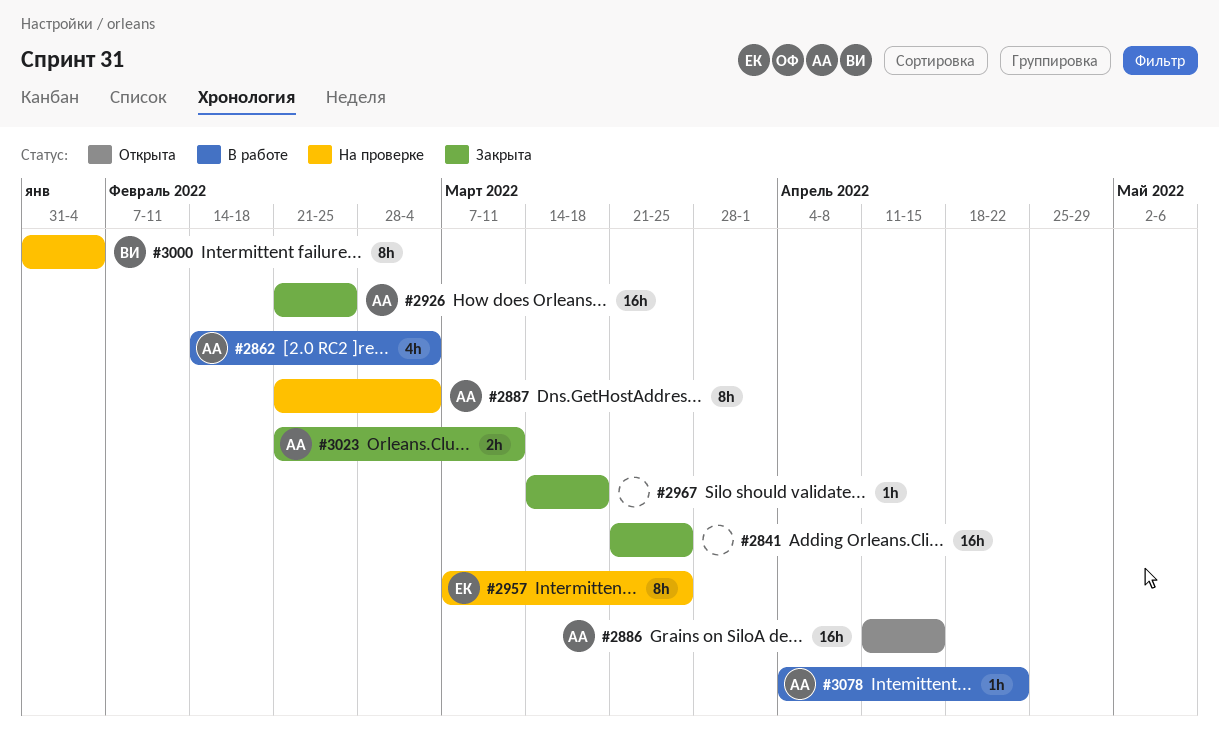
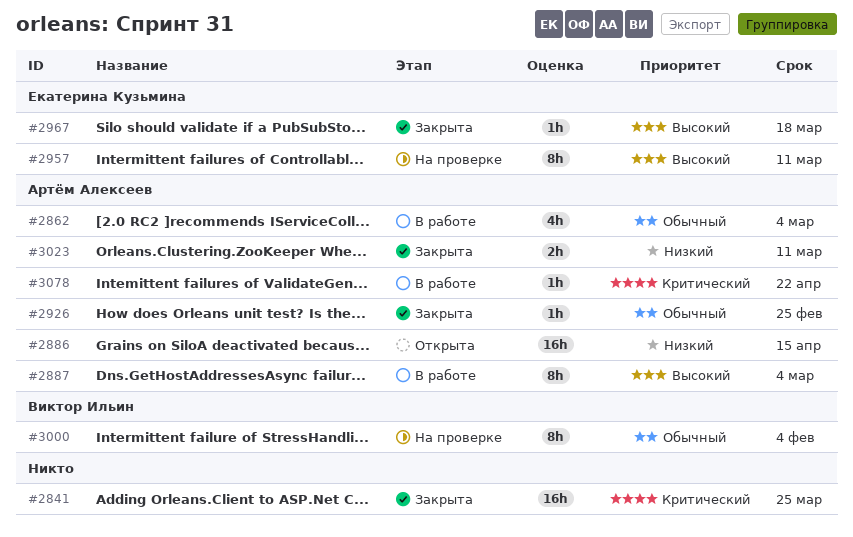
#2887, status: На проверке -> В работе
#2926, estimate: 16h -> 1h
#2957, due: Mar 25 -> Mar 11
#2967, owner: none -> Екатерина Кузьмина

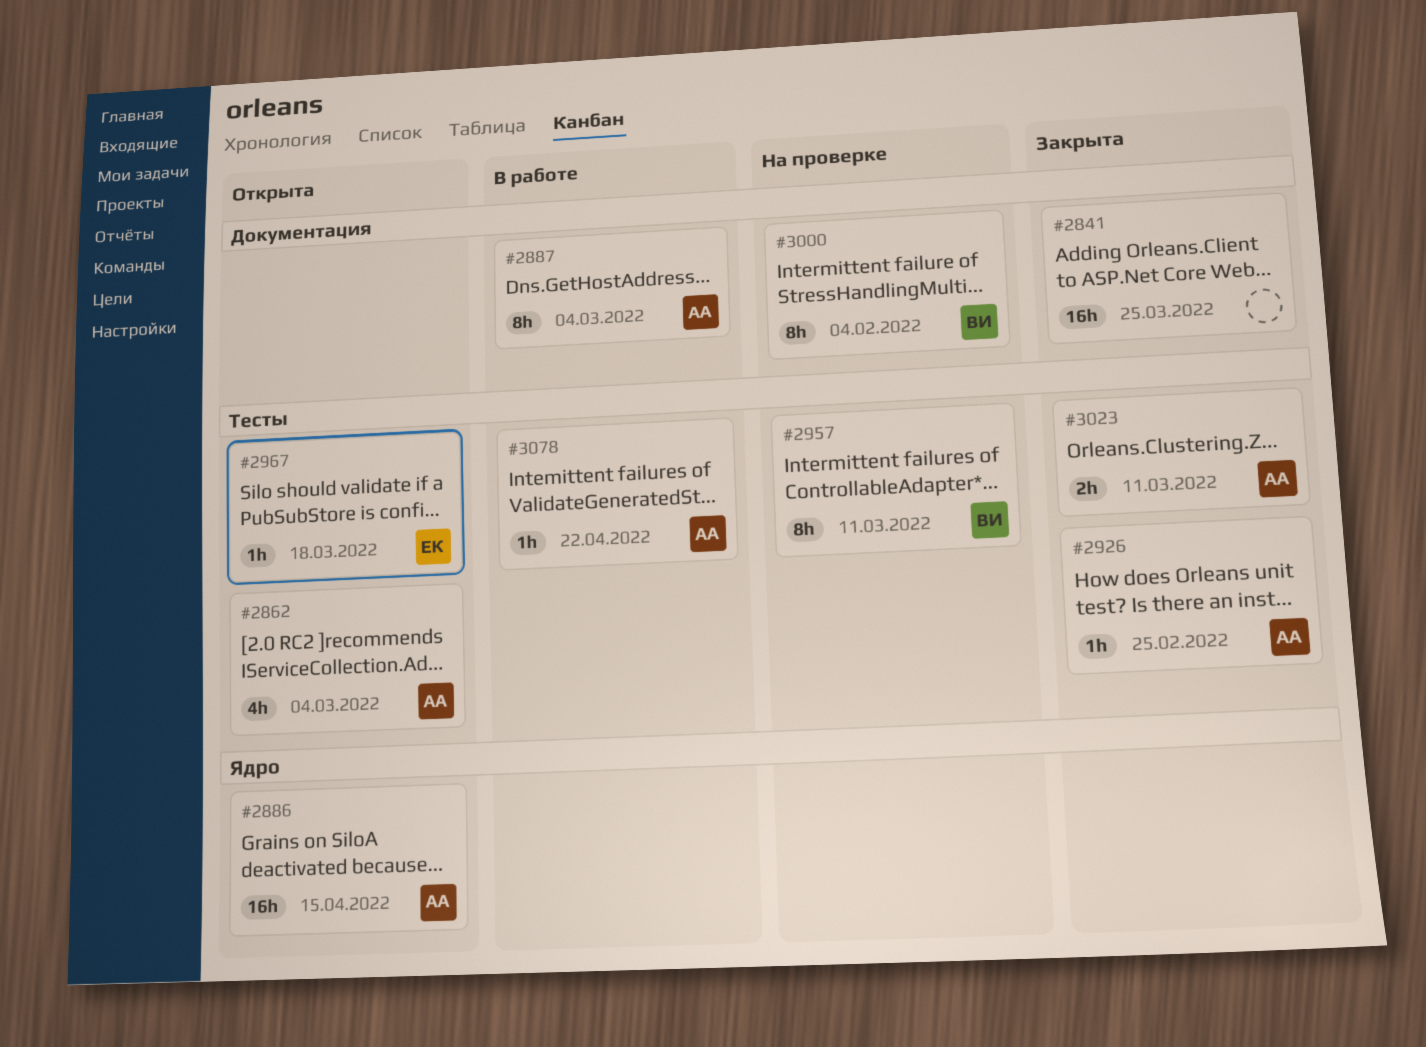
#2862, status: В работе -> Открыта
#2957, owner: Екатерина Кузьмина -> Виктор Ильин
#2967, status: Закрыта -> Открыта

